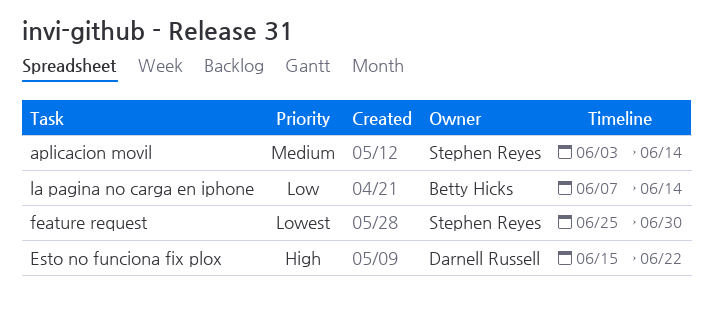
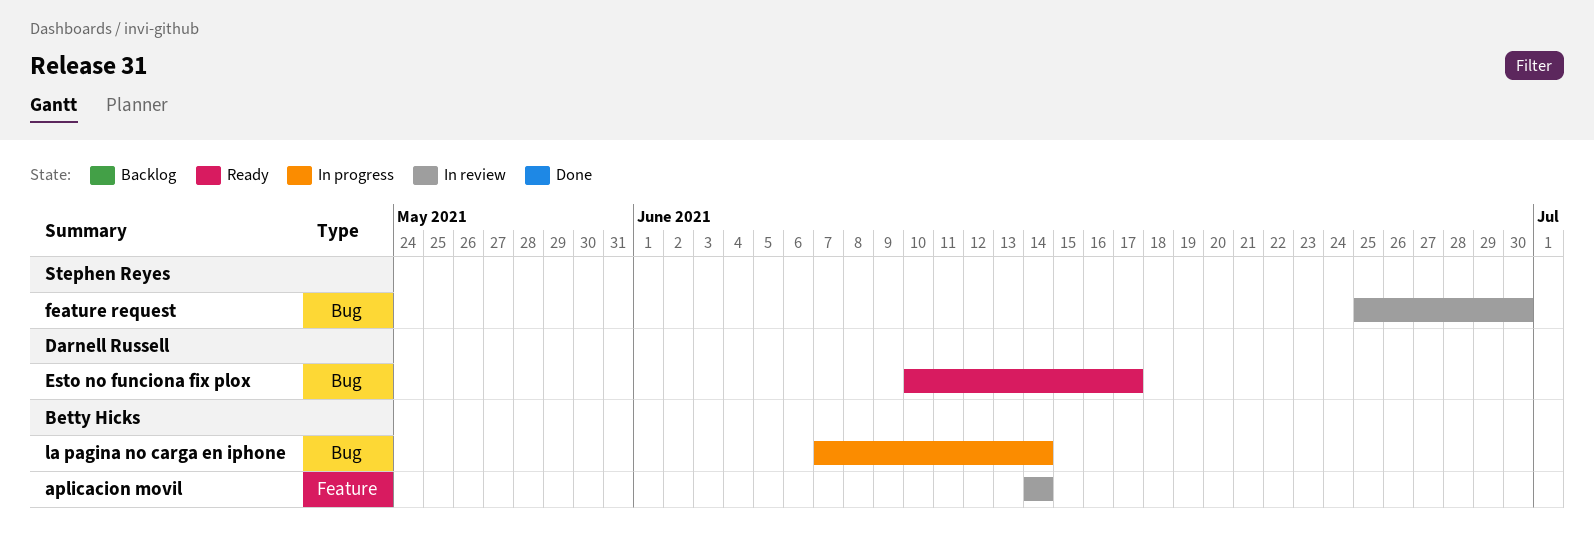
aplicacion movil, owner: Stephen Reyes -> Betty Hicks
aplicacion movil, start: Jun 3 -> Jun 14
Esto no funciona fix plox, start: Jun 15 -> Jun 10
Esto no funciona fix plox, due: Jun 22 -> Jun 17

